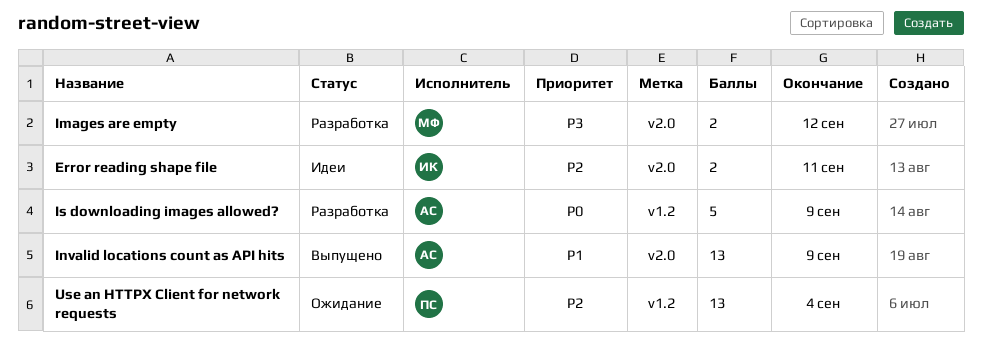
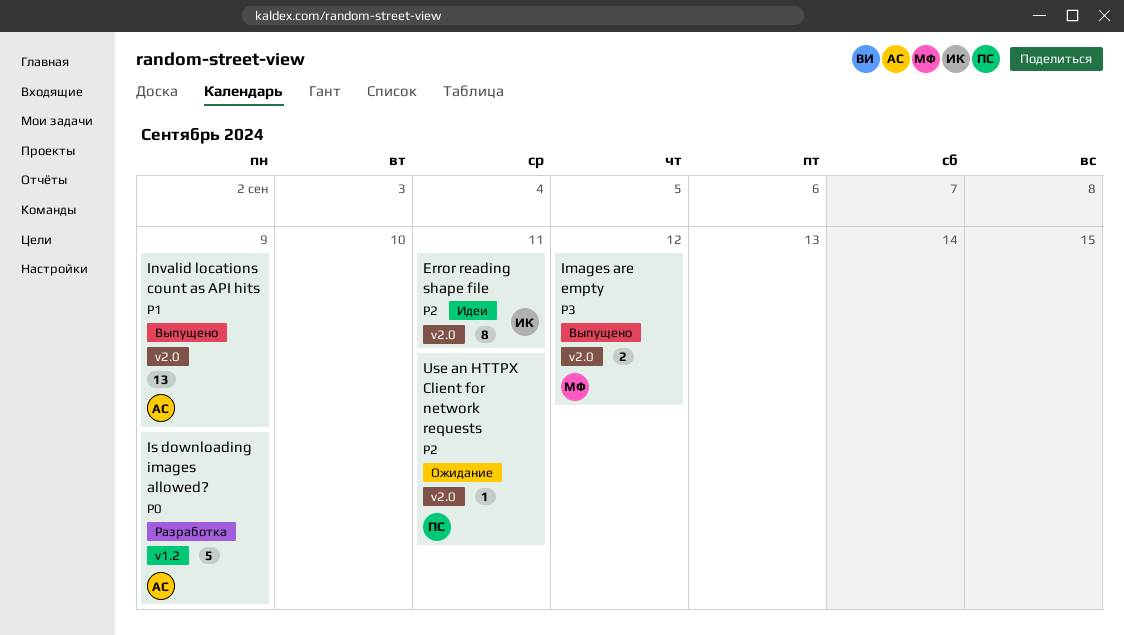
Error reading shape file, estimate: 2 -> 8
Images are empty, status: Разработка -> Выпущено
Use an HTTPX Client for network requests, label: v1.2 -> v2.0
Use an HTTPX Client for network requests, estimate: 13 -> 1
Use an HTTPX Client for network requests, due: Sep 4 -> Sep 11

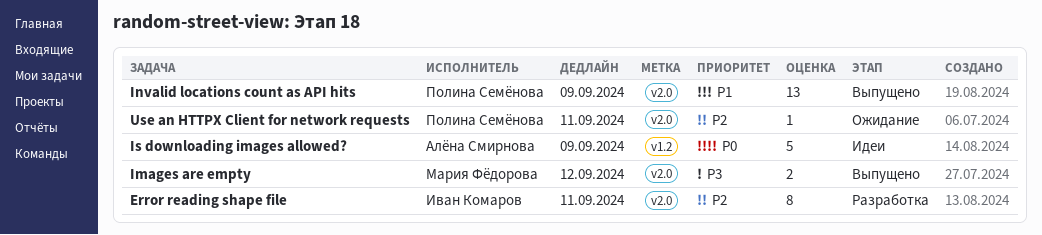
Error reading shape file, status: Идеи -> Разработка
Invalid locations count as API hits, owner: Алёна Смирнова -> Полина Семёнова
Is downloading images allowed?, status: Разработка -> Идеи

